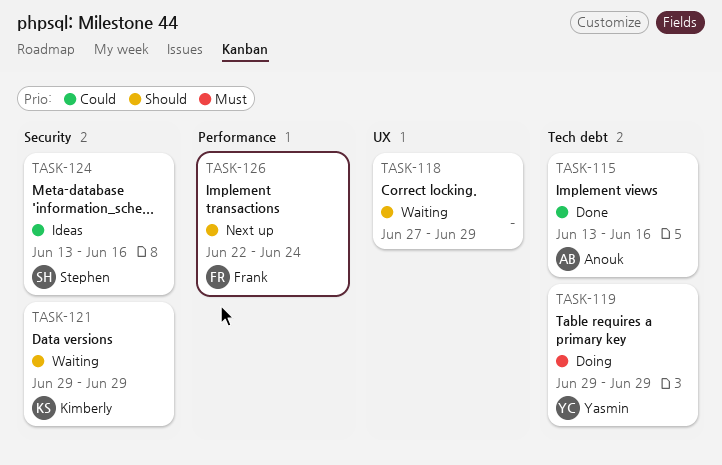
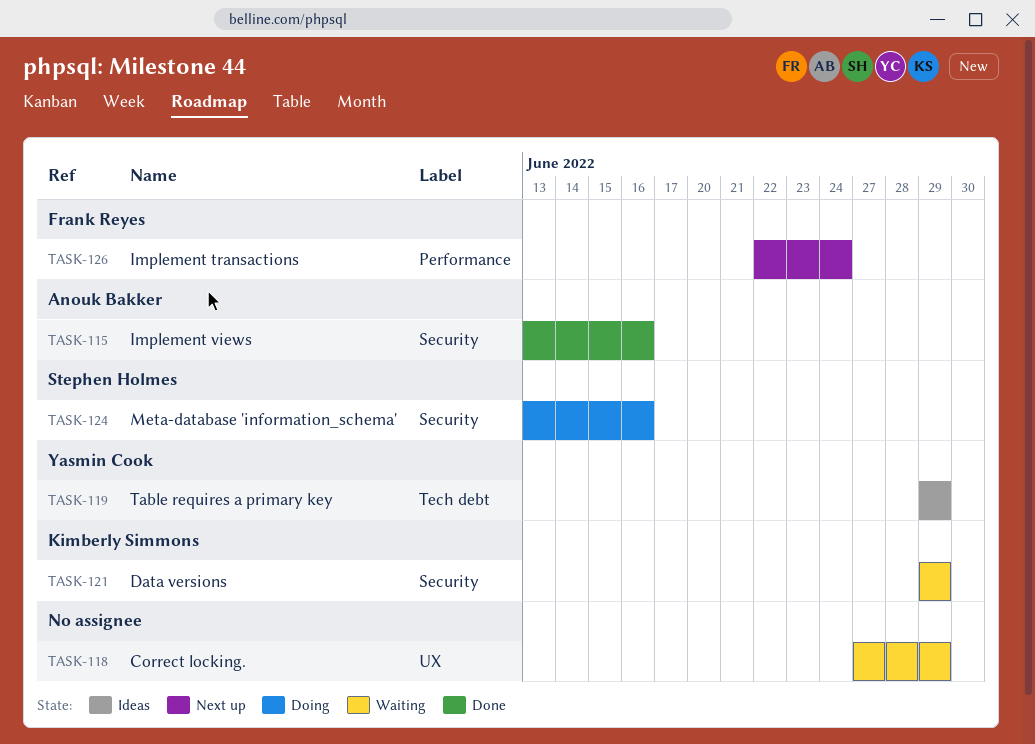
TASK-115, label: Tech debt -> Security
TASK-119, status: Doing -> Ideas
TASK-124, status: Ideas -> Doing

